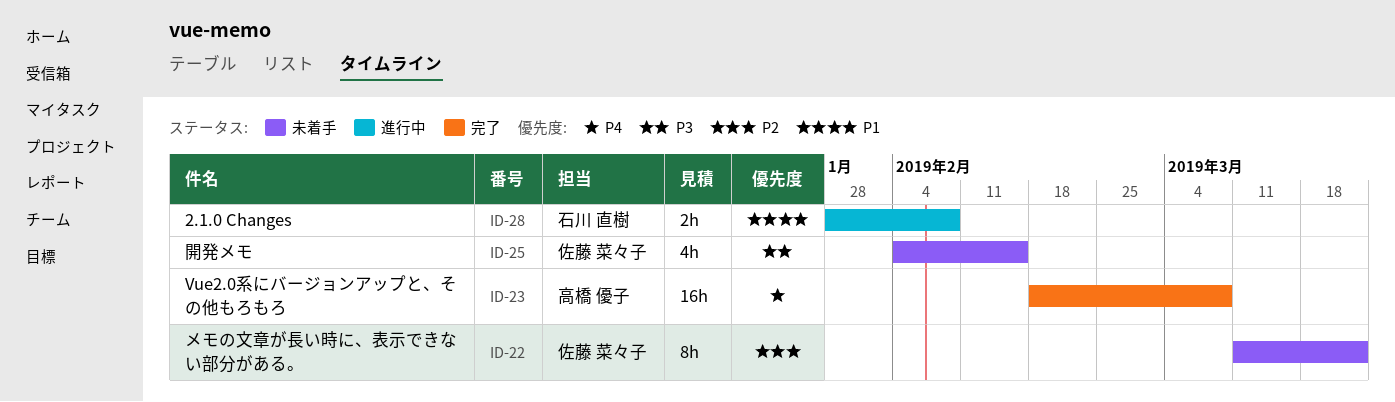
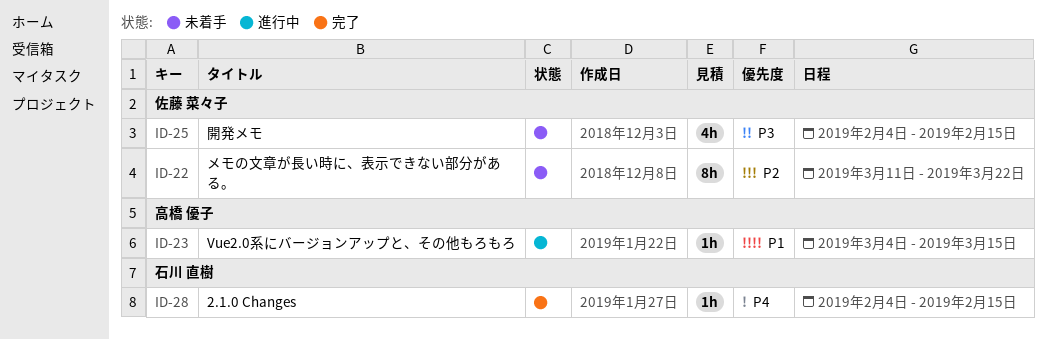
ID-23, status: 完了 -> 進行中
ID-23, priority: P4 -> P1
ID-23, estimate: 16h -> 1h
ID-23, start: Feb 18 -> Mar 4
ID-23, due: Mar 8 -> Mar 15
ID-28, status: 進行中 -> 完了
ID-28, priority: P1 -> P4
ID-28, estimate: 2h -> 1h
ID-28, start: Jan 28 -> Feb 4
ID-28, due: Feb 8 -> Feb 15

